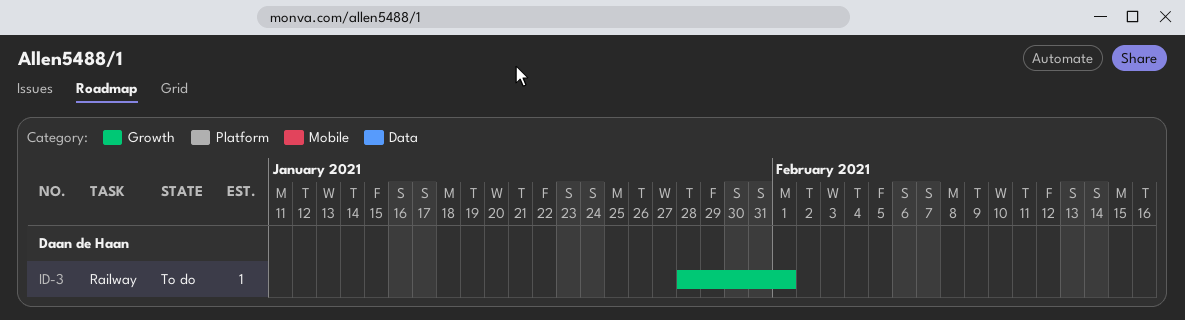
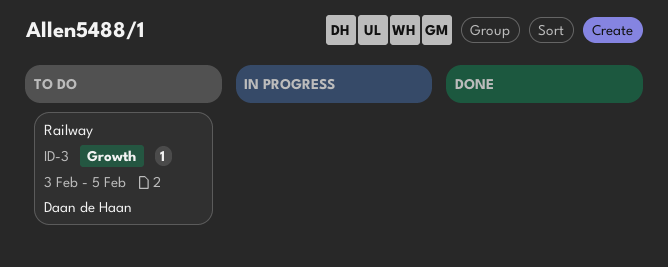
ID-3, start: Jan 28 -> Feb 3
ID-3, due: Feb 1 -> Feb 5

